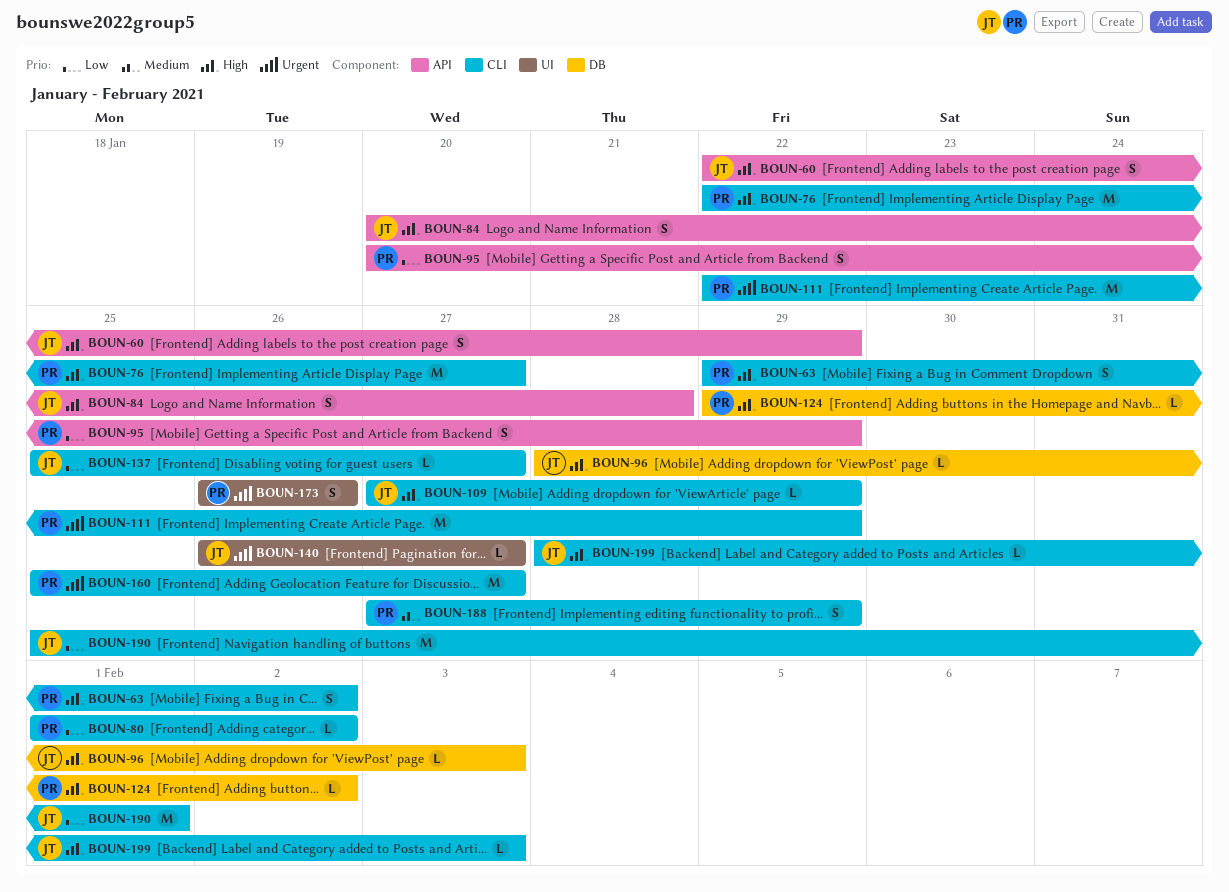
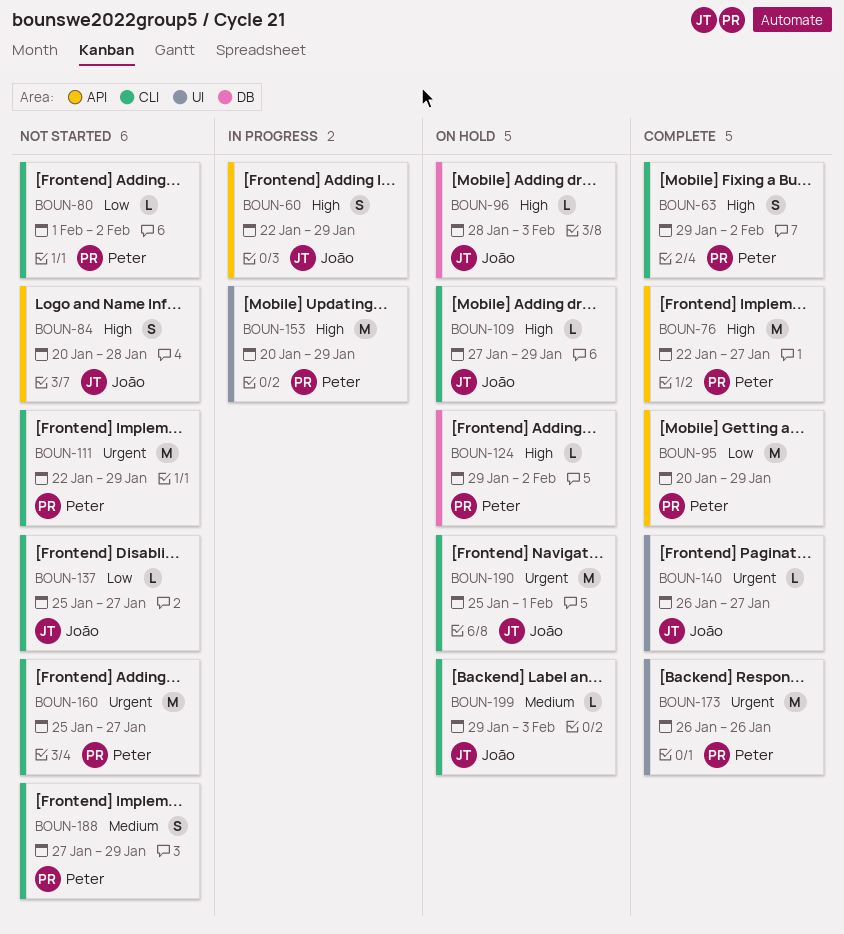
BOUN-76, label: CLI -> API
BOUN-95, estimate: S -> M
BOUN-153: none -> present
BOUN-173, estimate: S -> M
BOUN-190, priority: Low -> Urgent
BOUN-199, priority: High -> Medium
BOUN-199, start: Jan 28 -> Jan 29

